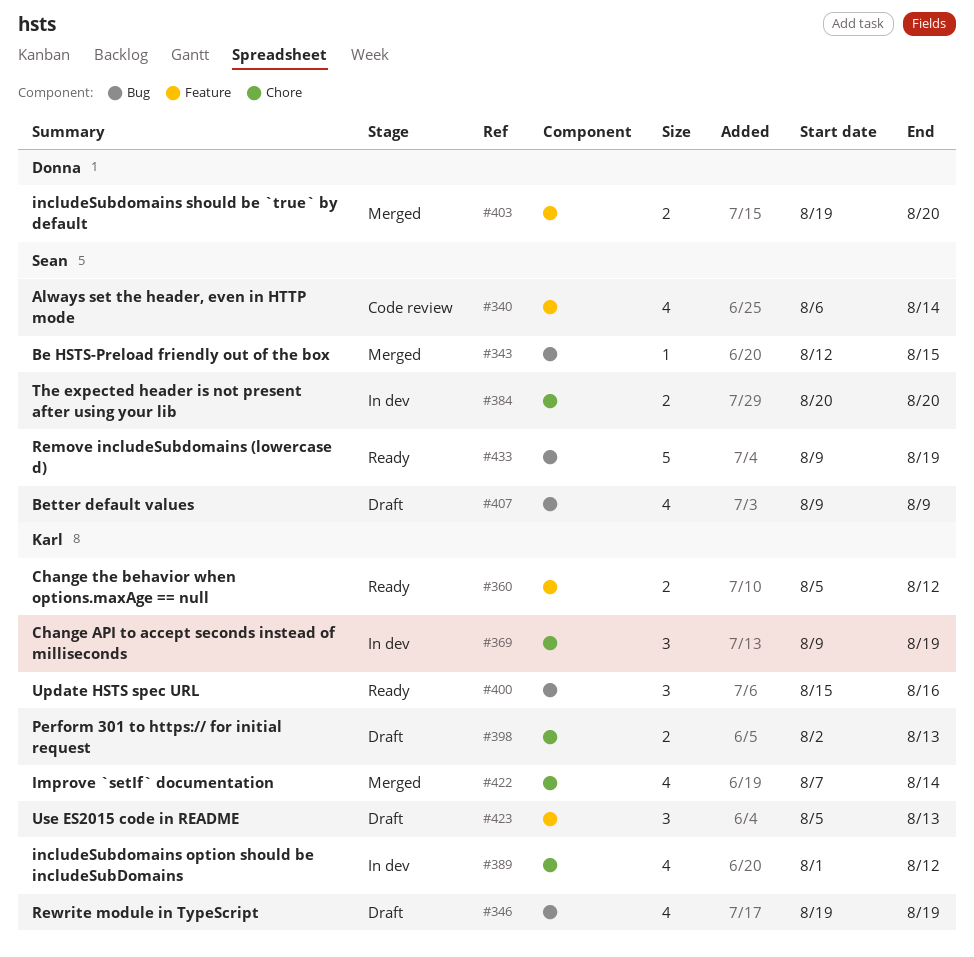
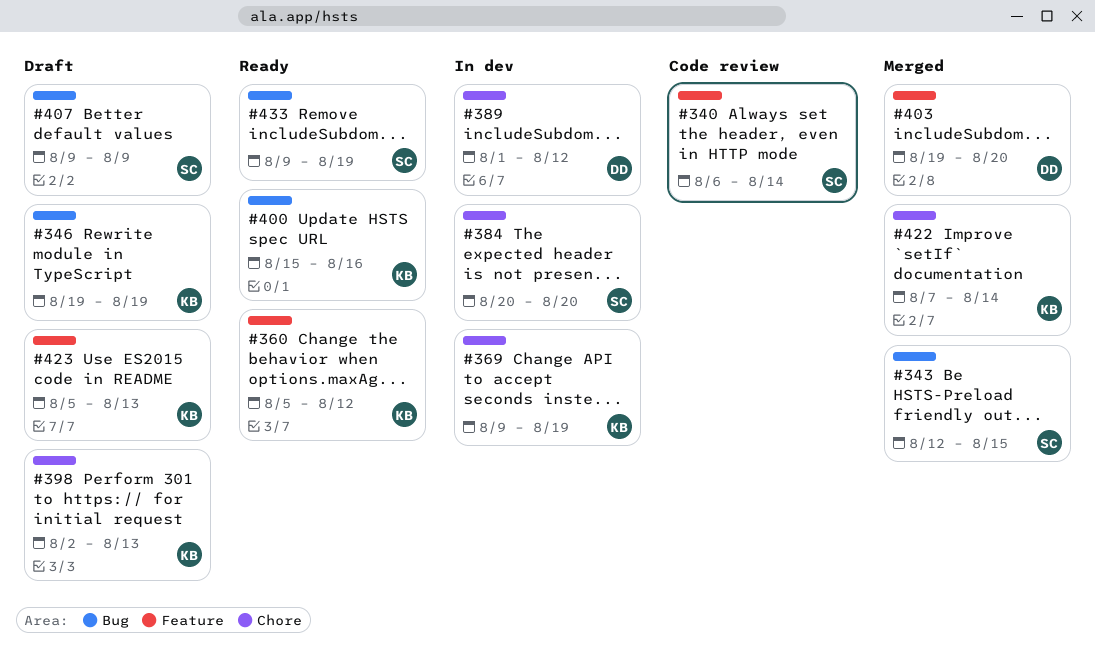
#389, owner: Karl -> Donna

